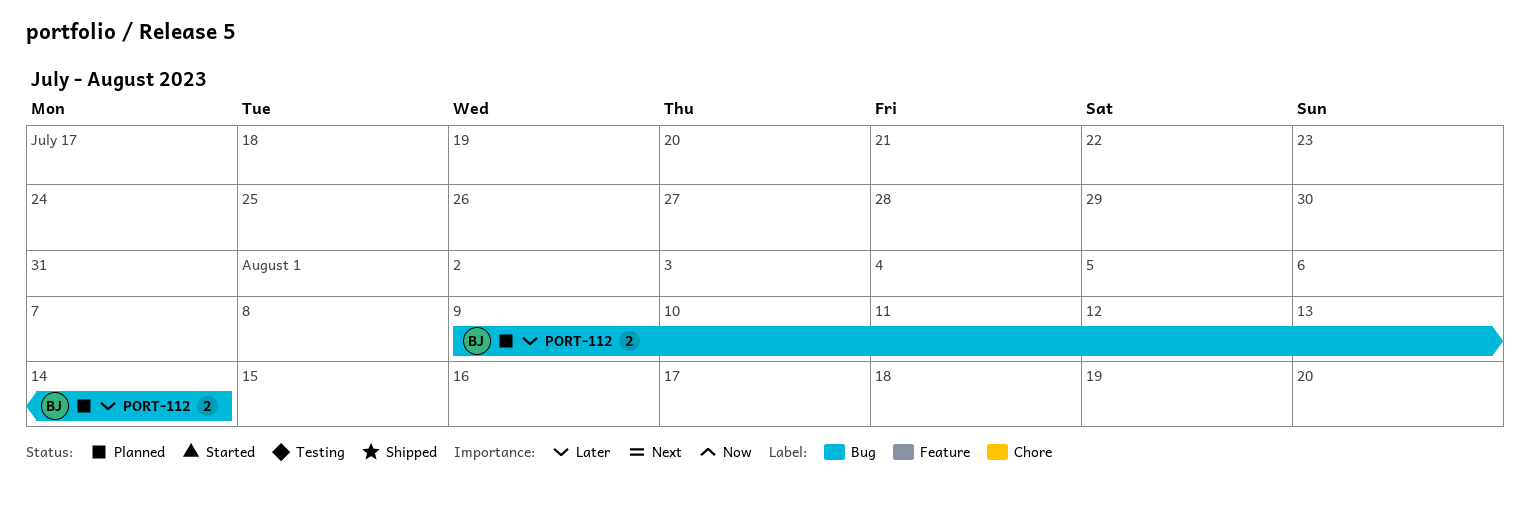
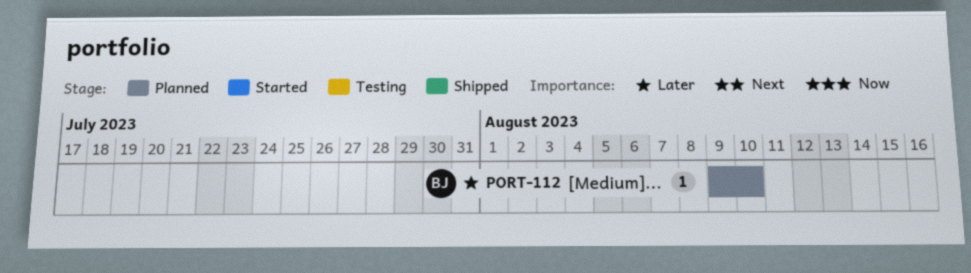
PORT-112, estimate: 2 -> 1
PORT-112, due: Aug 14 -> Aug 10

